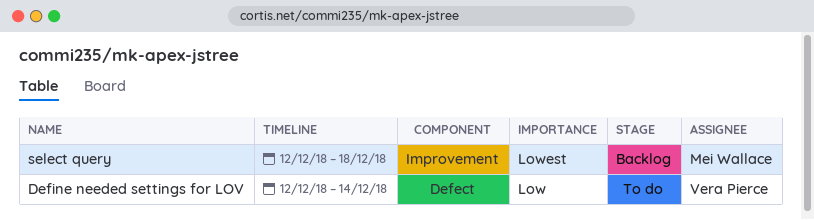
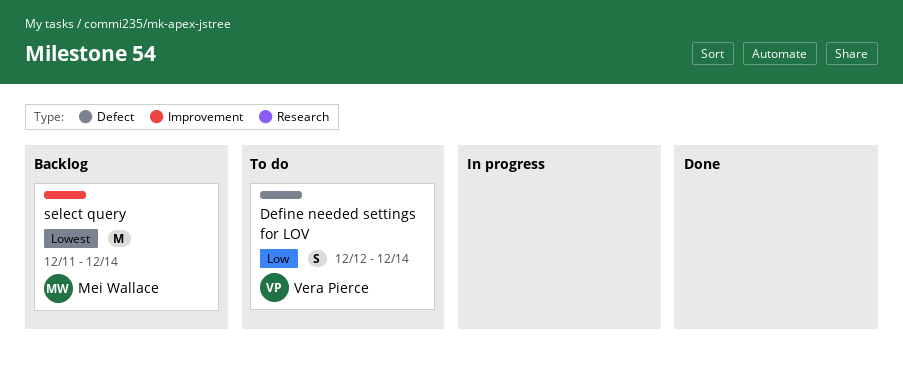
select query, start: Dec 12 -> Dec 11
select query, due: Dec 18 -> Dec 14

